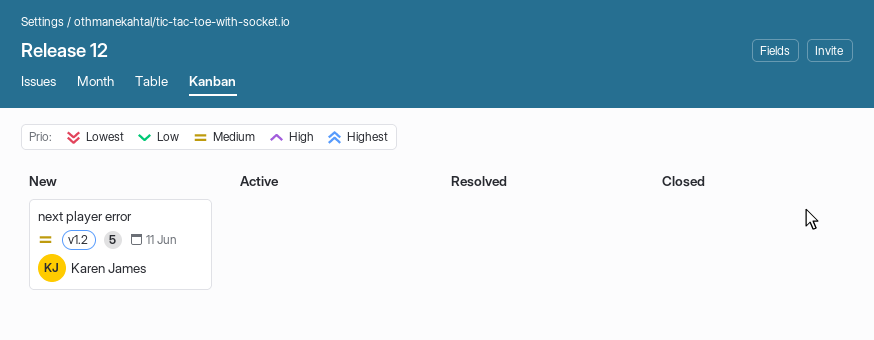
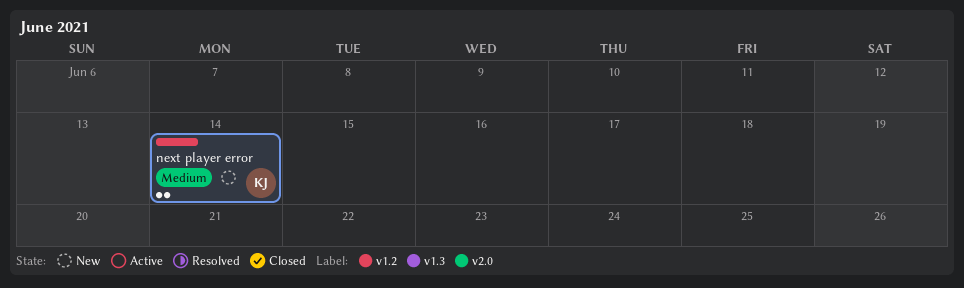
next player error, estimate: 5 -> 2
next player error, due: Jun 11 -> Jun 14

